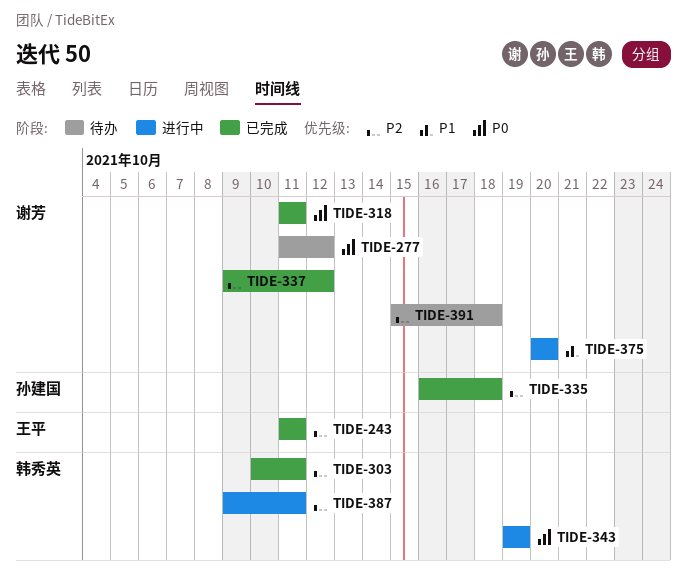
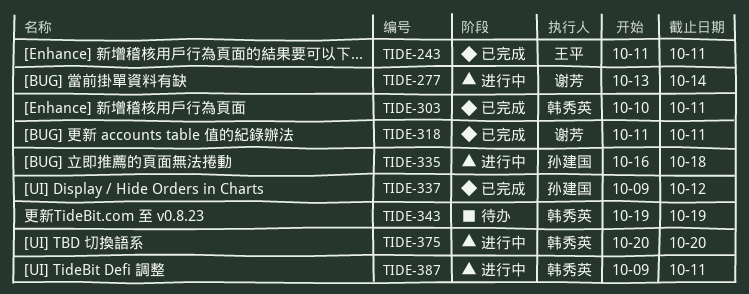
TIDE-277, status: 待办 -> 进行中
TIDE-277, start: Oct 11 -> Oct 13
TIDE-277, due: Oct 12 -> Oct 14
TIDE-335, status: 已完成 -> 进行中
TIDE-337, owner: 谢芳 -> 孙建国
TIDE-343, status: 进行中 -> 待办
TIDE-375, owner: 谢芳 -> 韩秀英
TIDE-391: present -> none

